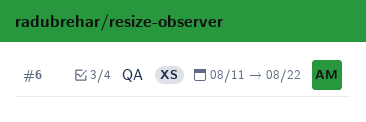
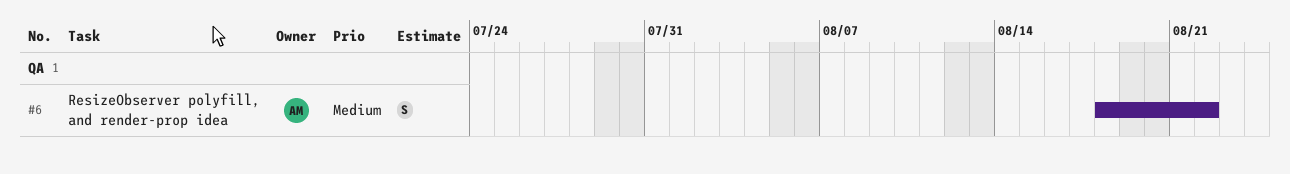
#6, estimate: XS -> S
#6, start: Aug 11 -> Aug 18

